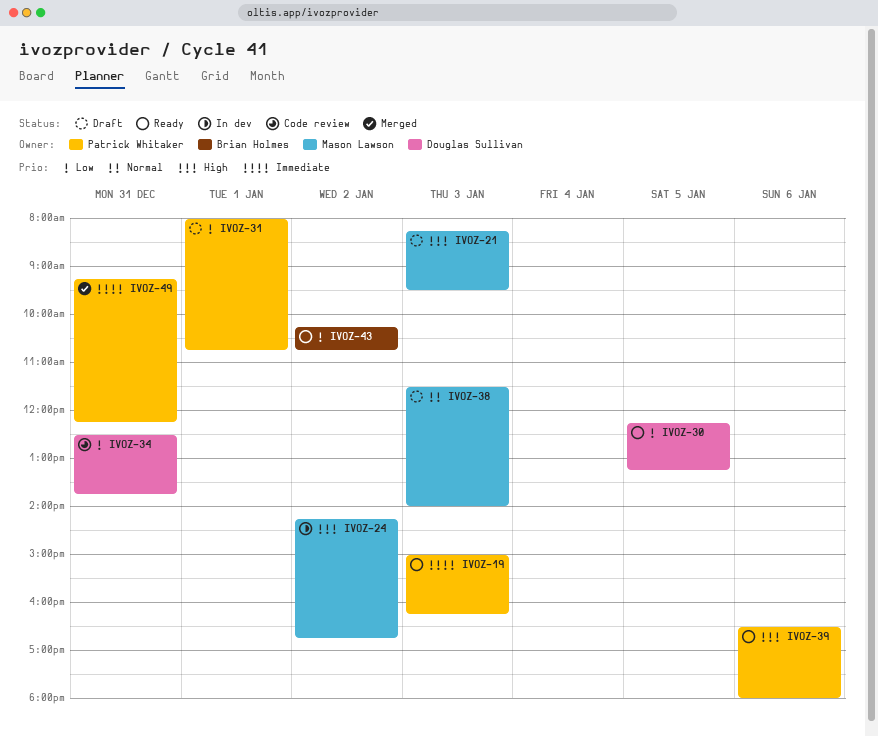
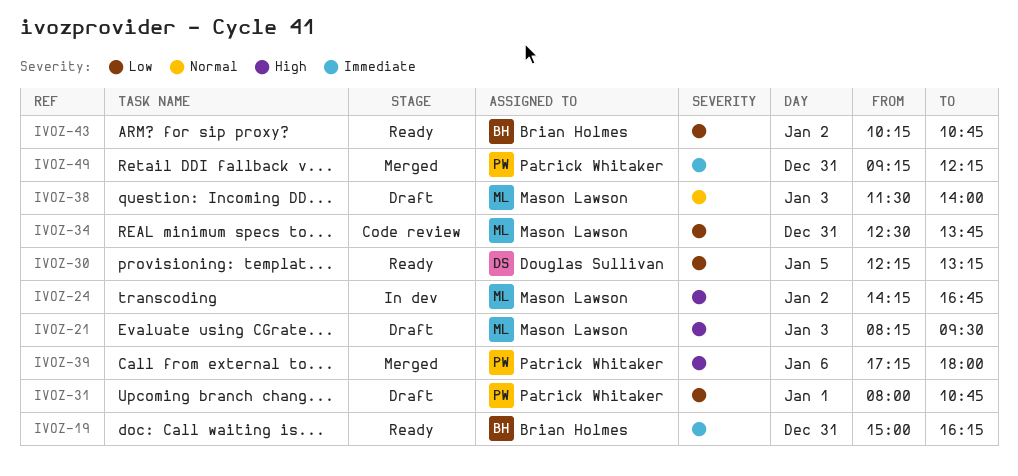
IVOZ-19, owner: Patrick Whitaker -> Brian Holmes
IVOZ-19, day: Jan 3 -> Dec 31
IVOZ-34, owner: Douglas Sullivan -> Mason Lawson
IVOZ-39, status: Ready -> Merged
IVOZ-39, begins: 16:30 -> 17:15

